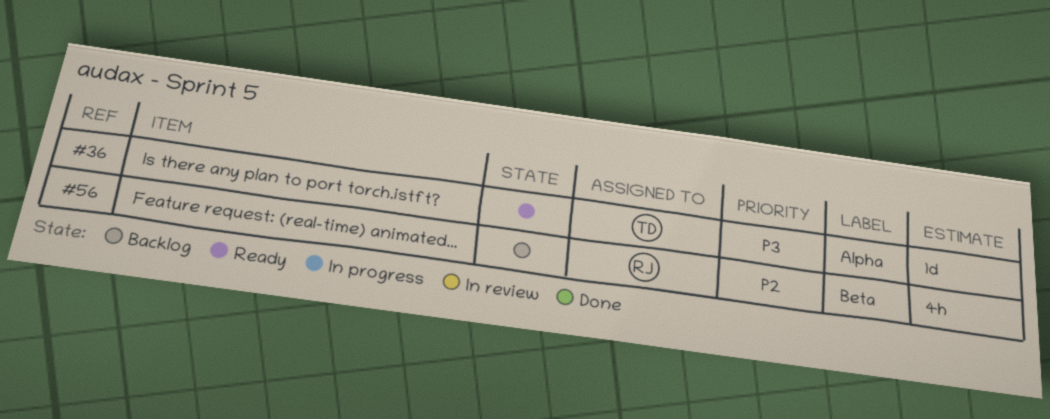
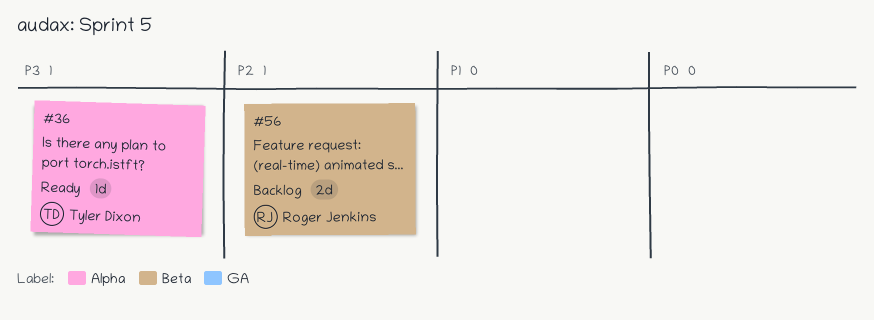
#56, estimate: 4h -> 2d

